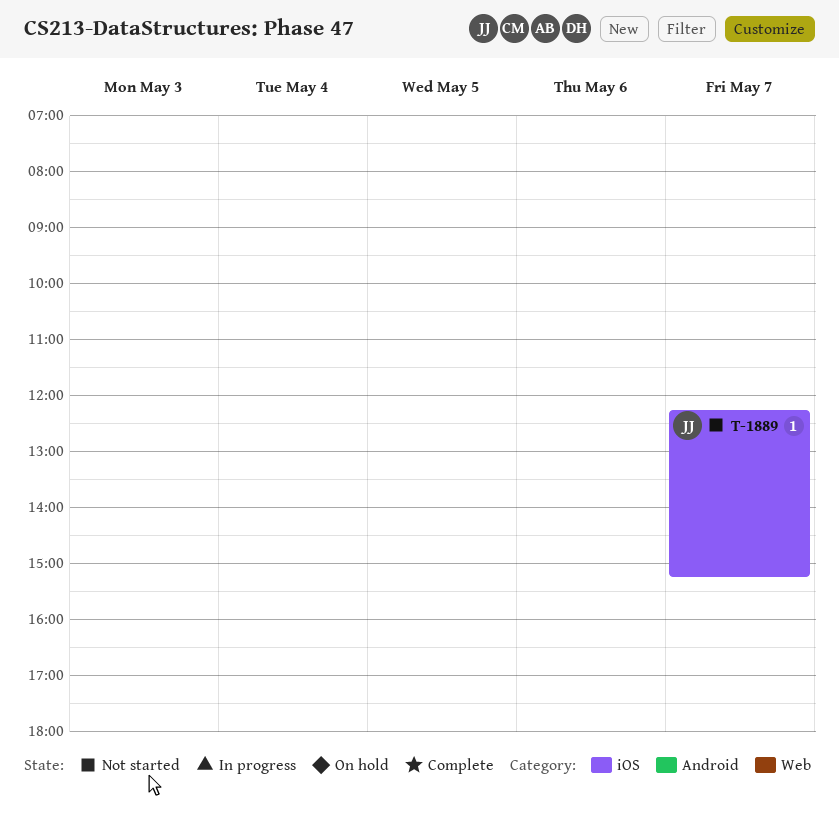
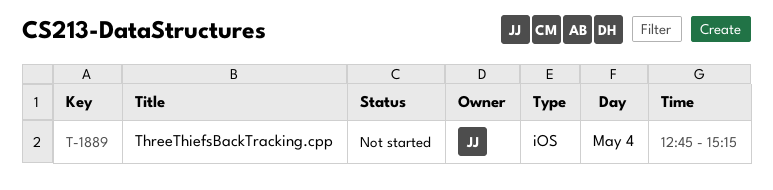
T-1889, day: May 7 -> May 4
T-1889, begins: 12:15 -> 12:45

